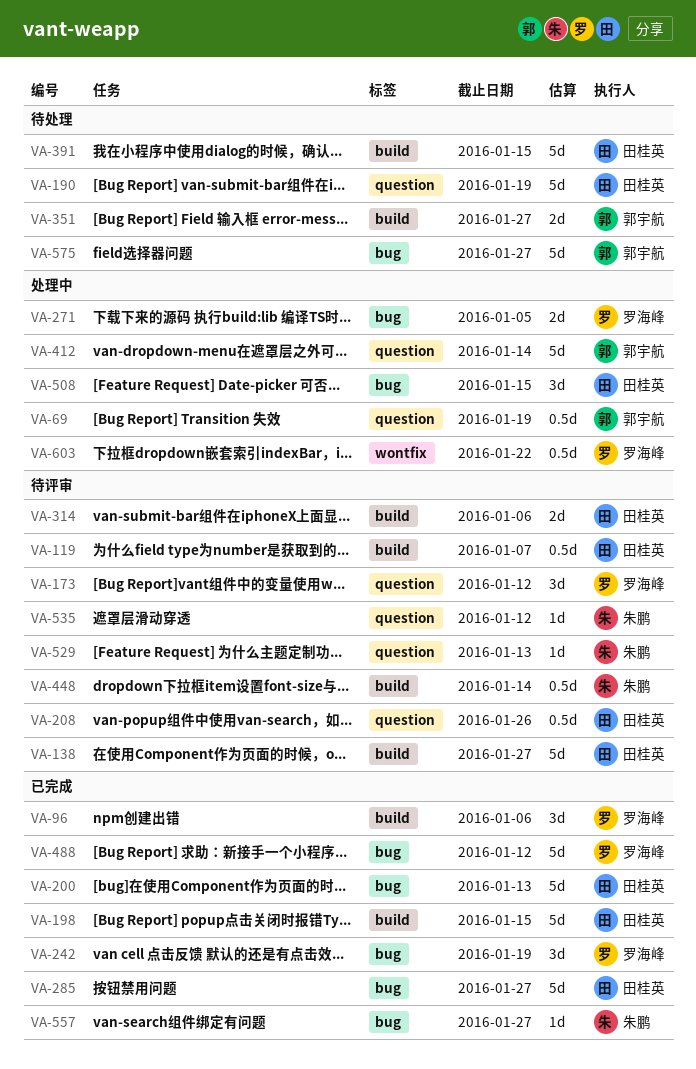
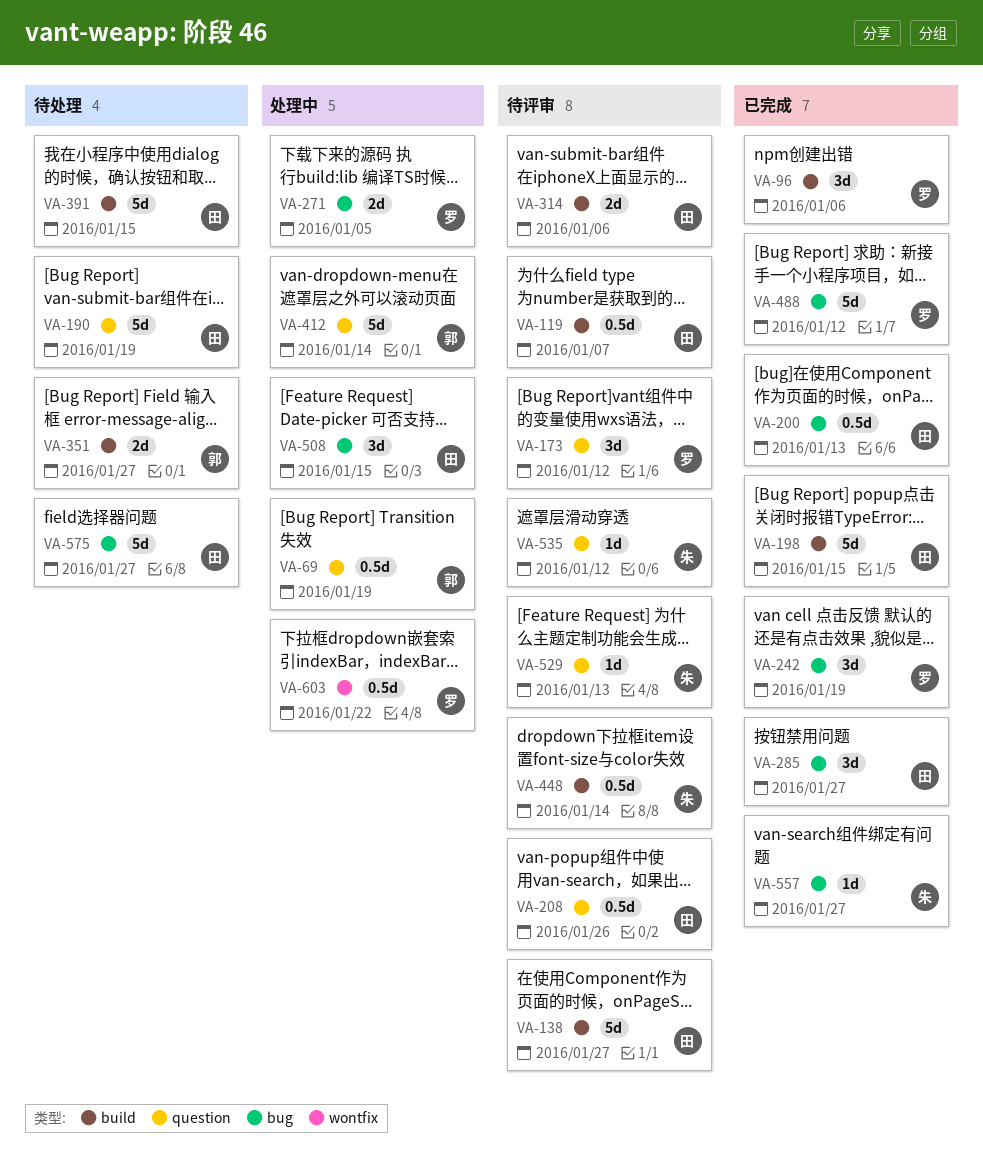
VA-200, estimate: 5d -> 0.5d
VA-285, estimate: 5d -> 3d
VA-575, owner: 郭宇航 -> 田桂英

